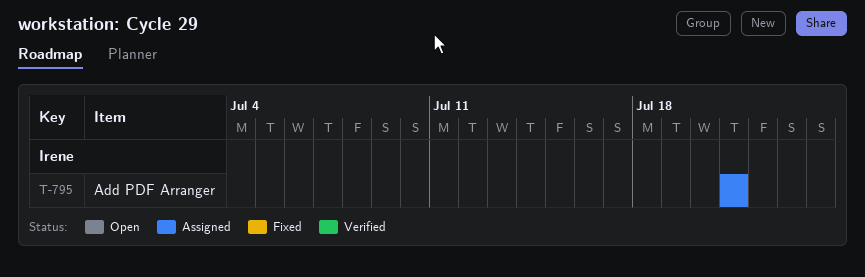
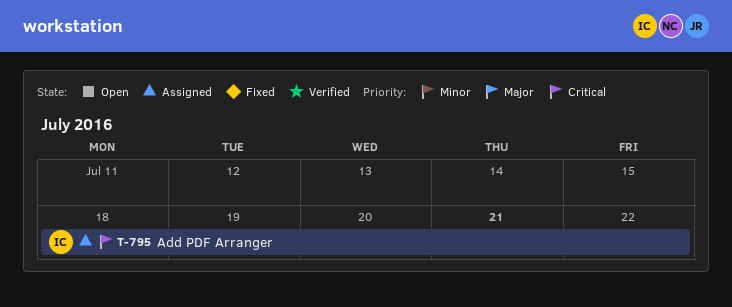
T-795, start: Jul 21 -> Jul 18
T-795, due: Jul 21 -> Jul 22

